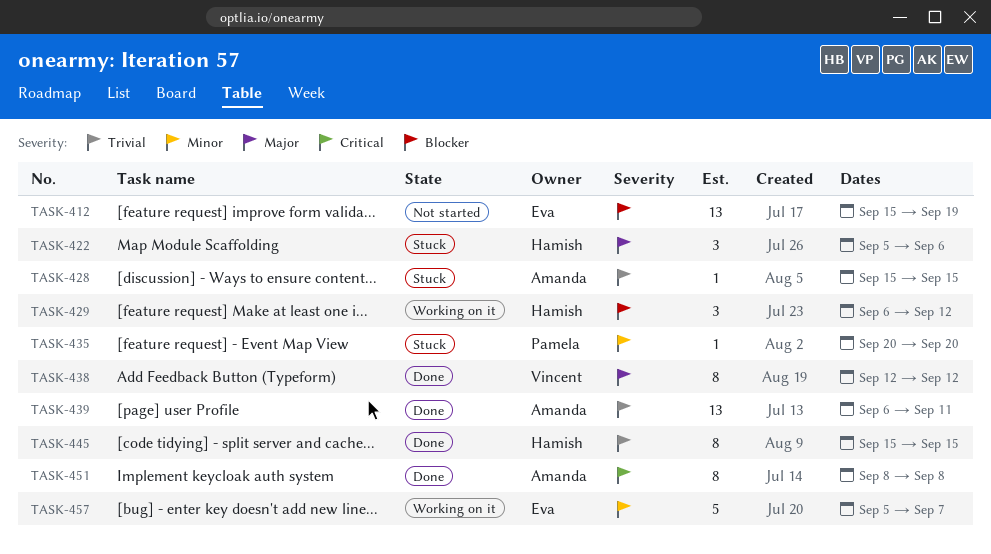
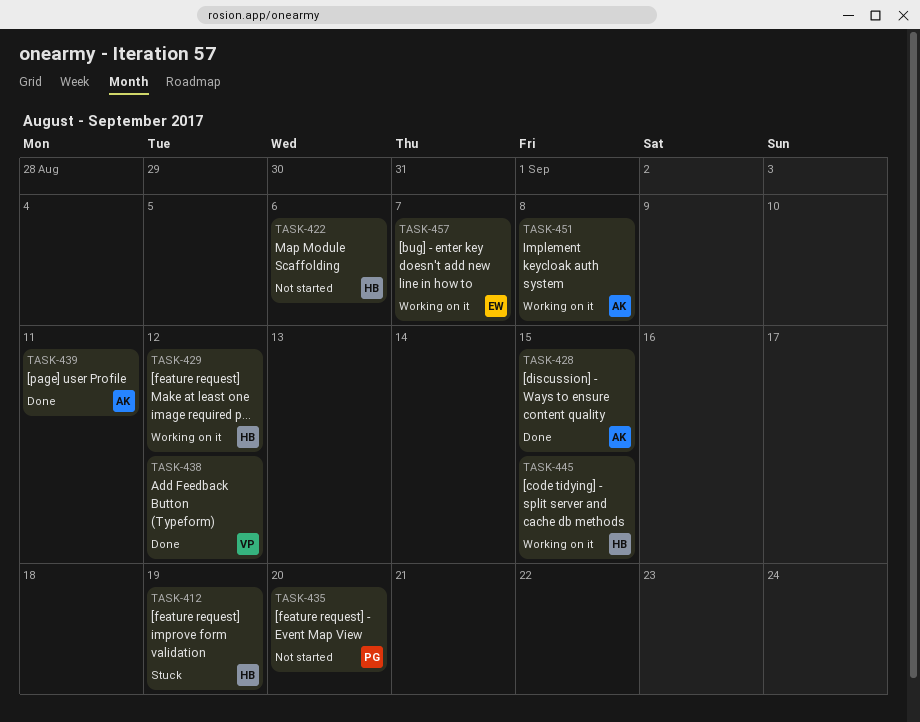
TASK-412, status: Not started -> Stuck
TASK-412, owner: Eva -> Hamish
TASK-422, status: Stuck -> Not started
TASK-428, status: Stuck -> Done
TASK-435, status: Stuck -> Not started
TASK-445, status: Done -> Working on it
TASK-451, status: Done -> Working on it

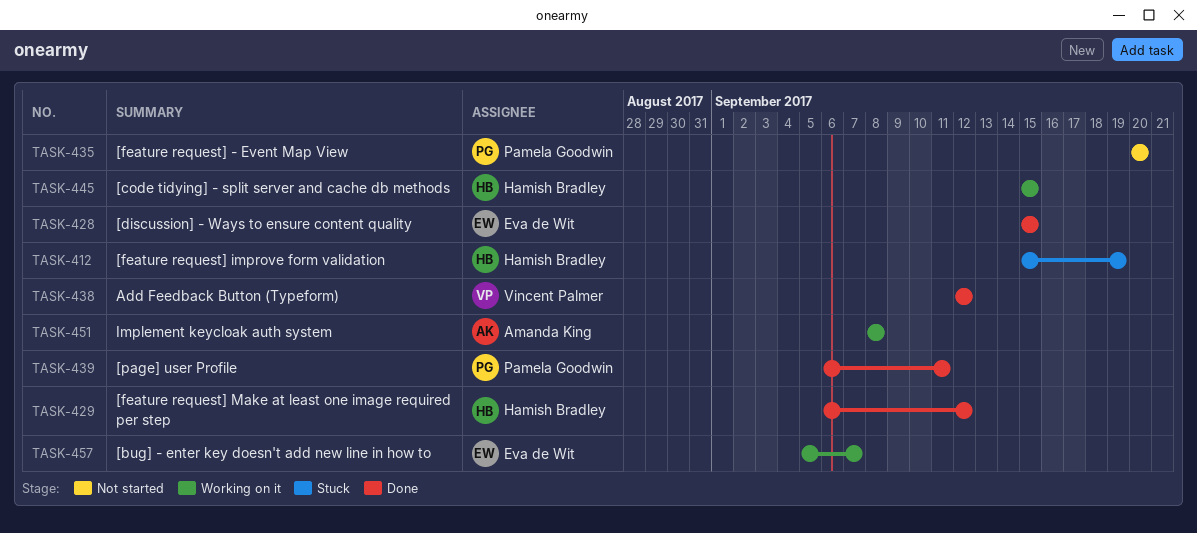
TASK-422: present -> none
TASK-428, owner: Amanda King -> Eva de Wit
TASK-429, status: Working on it -> Done
TASK-439, owner: Amanda King -> Pamela Goodwin

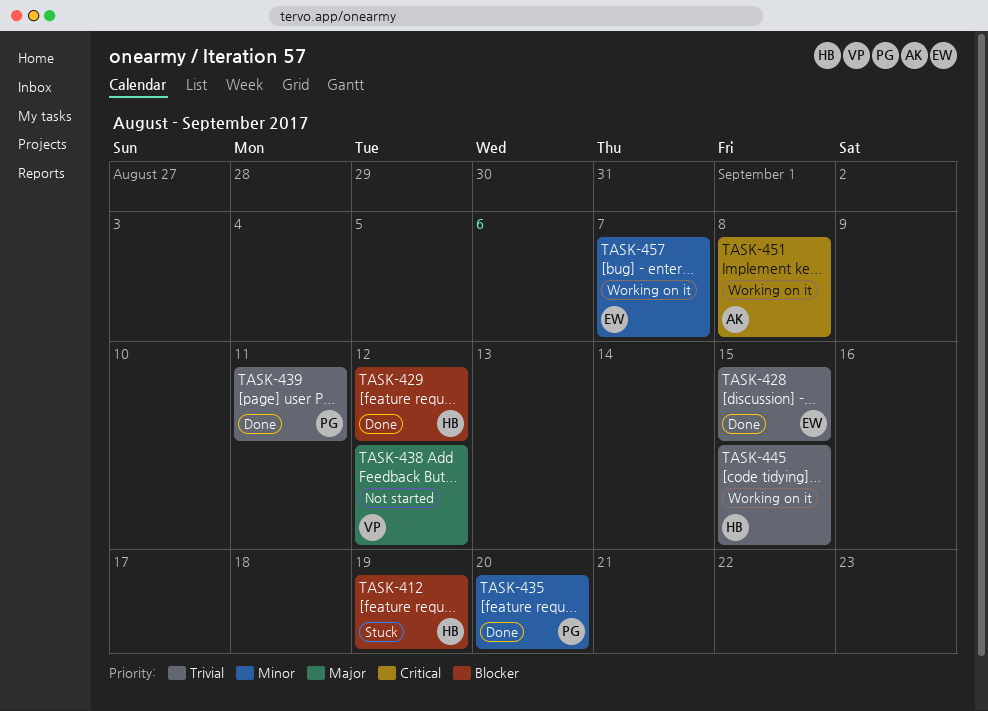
TASK-435, status: Not started -> Done
TASK-438, status: Done -> Not started

